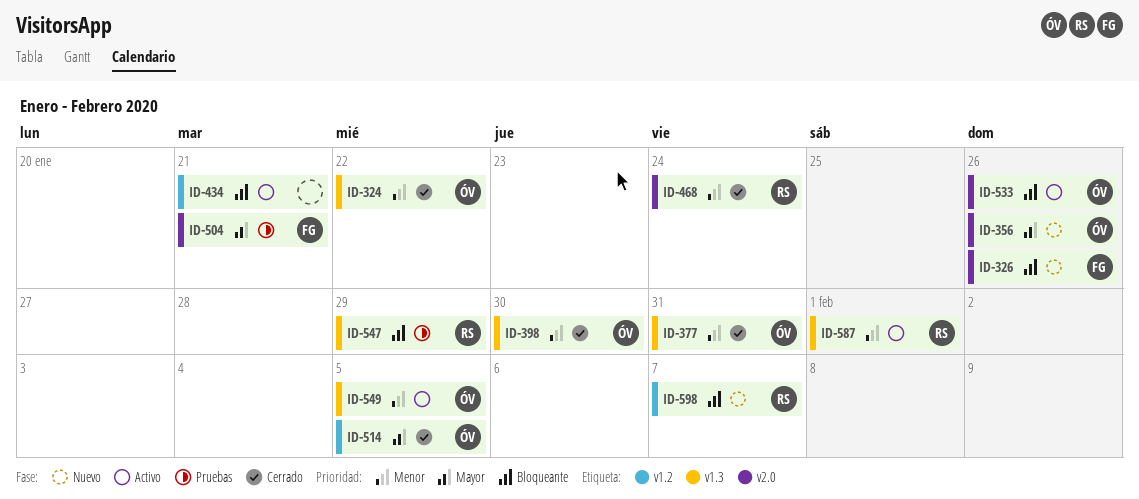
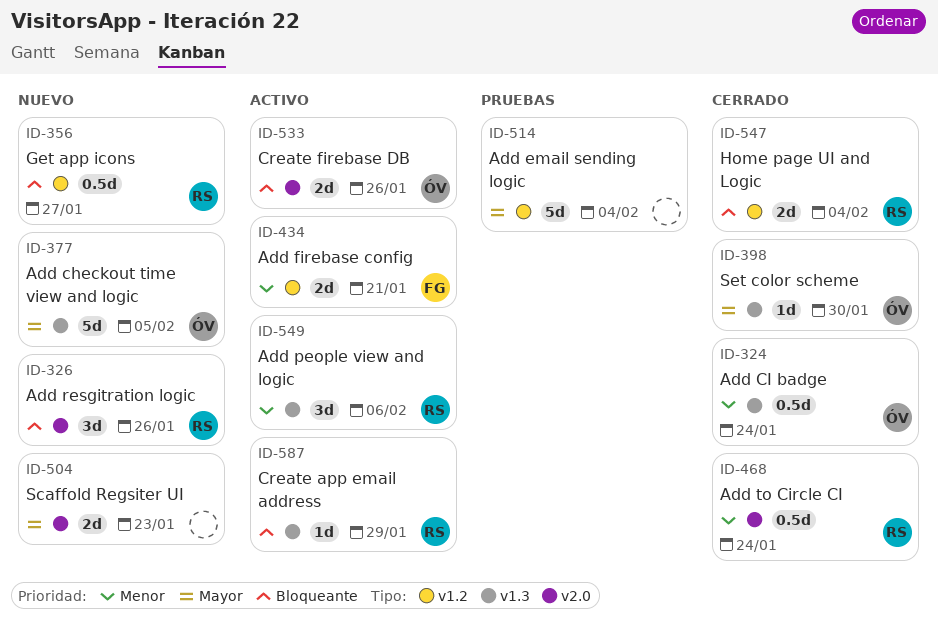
ID-324, due: Jan 22 -> Jan 24
ID-326, owner: FG -> RS
ID-356, owner: ÓV -> RS
ID-356, priority: Mayor -> Bloqueante
ID-356, label: v2.0 -> v1.2
ID-356, due: Jan 26 -> Jan 27
ID-377, status: Cerrado -> Nuevo
ID-377, priority: Menor -> Mayor
ID-377, due: Jan 31 -> Feb 5
ID-398, priority: Menor -> Mayor
ID-434, owner: none -> FG
ID-434, priority: Bloqueante -> Menor
ID-504, status: Pruebas -> Nuevo
ID-504, owner: FG -> none
ID-504, due: Jan 21 -> Jan 23
ID-514, status: Cerrado -> Pruebas
ID-514, owner: ÓV -> none
ID-514, due: Feb 5 -> Feb 4
ID-547, status: Pruebas -> Cerrado
ID-547, label: v1.3 -> v1.2
ID-547, due: Jan 29 -> Feb 4
ID-549, owner: ÓV -> RS
ID-549, due: Feb 5 -> Feb 6
ID-587, priority: Menor -> Bloqueante
ID-587, due: Feb 1 -> Jan 29
ID-598: present -> none

